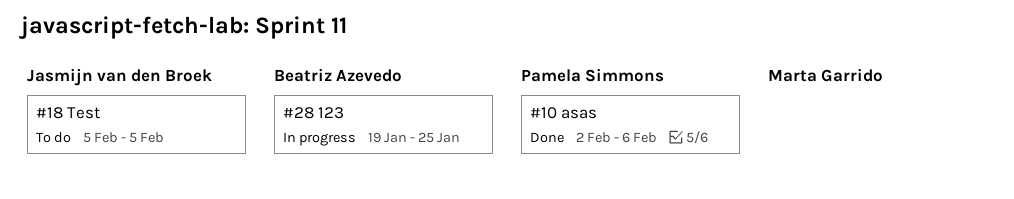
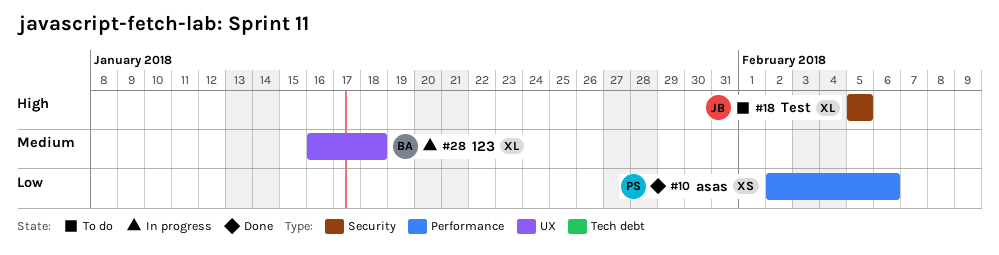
#28, start: Jan 19 -> Jan 16
#28, due: Jan 25 -> Jan 18

